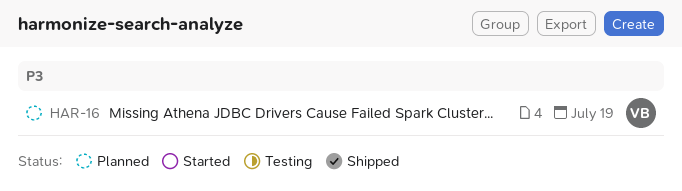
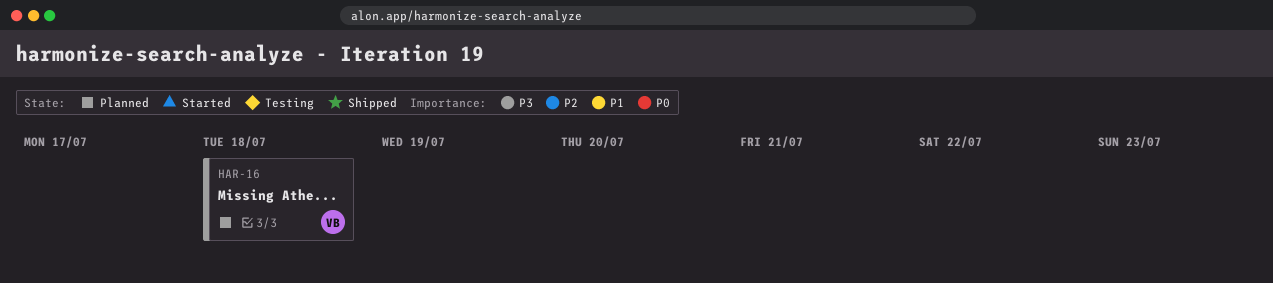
HAR-16, due: Jul 19 -> Jul 18

